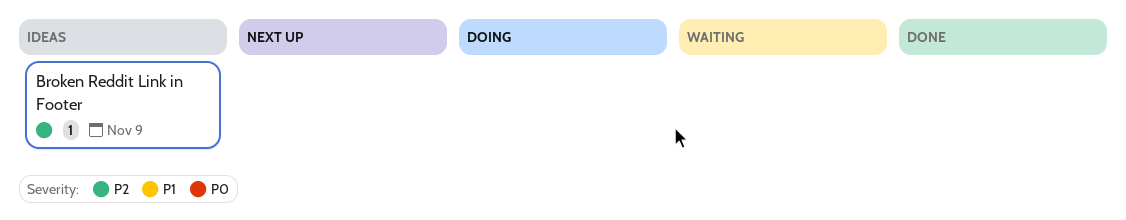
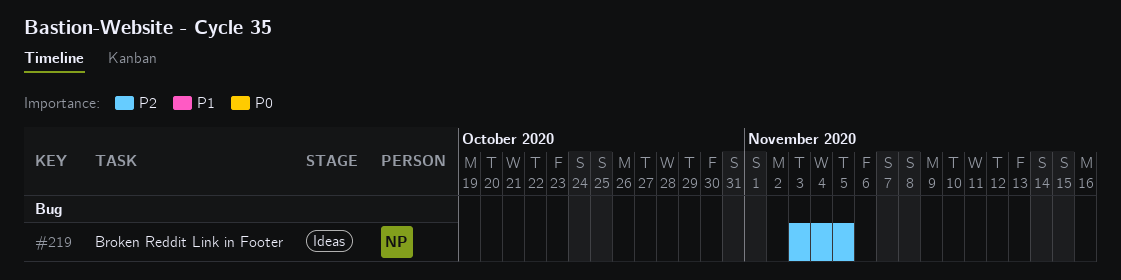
Broken Reddit Link in Footer, due: Nov 9 -> Nov 5

